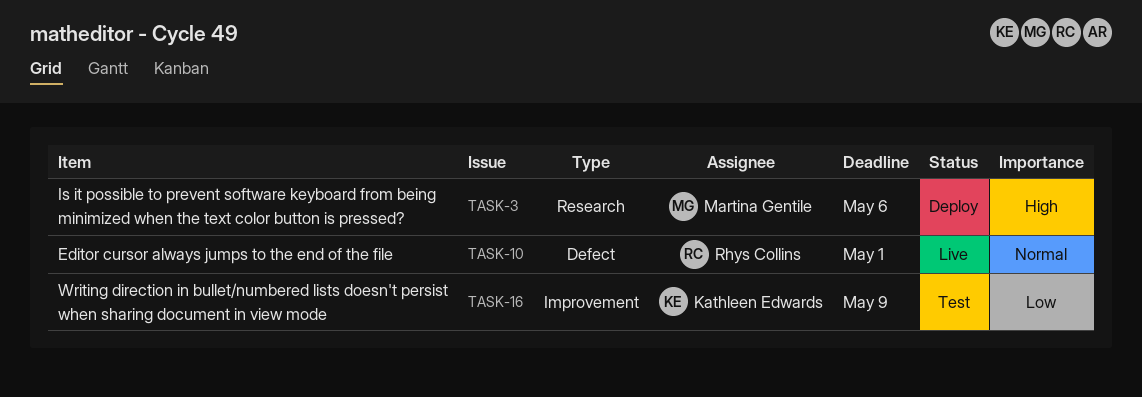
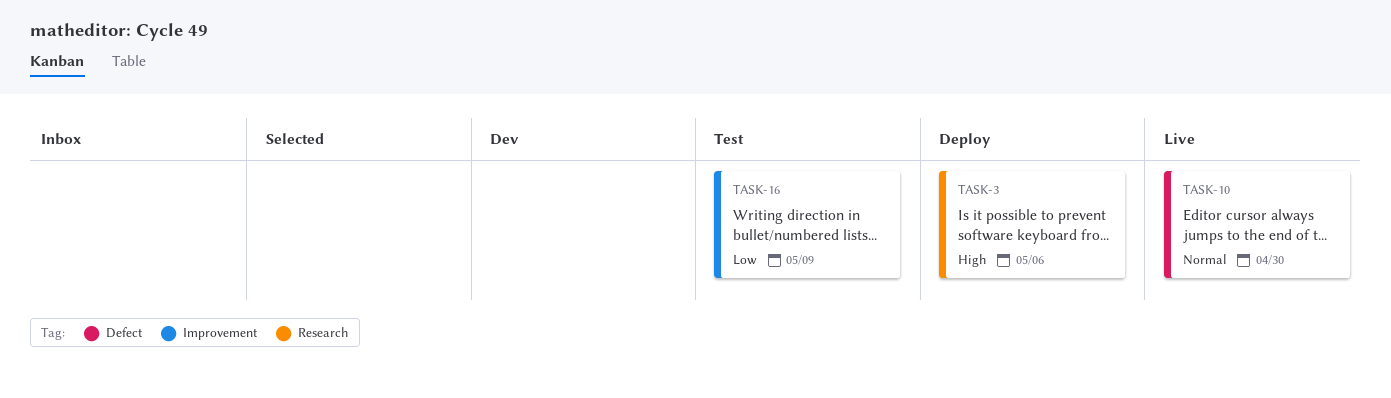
TASK-10, due: May 1 -> Apr 30

